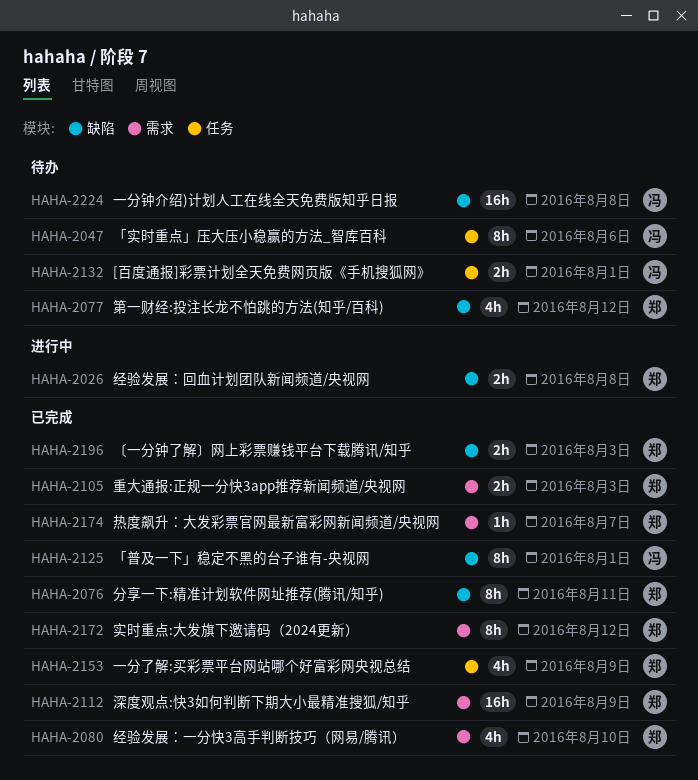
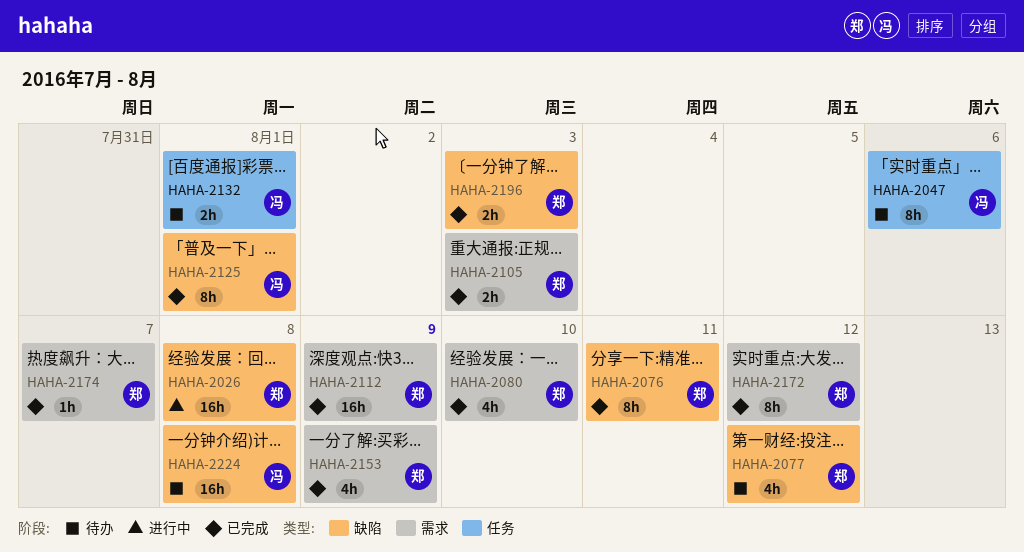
HAHA-2026, estimate: 2h -> 16h
HAHA-2153, label: 任务 -> 需求

